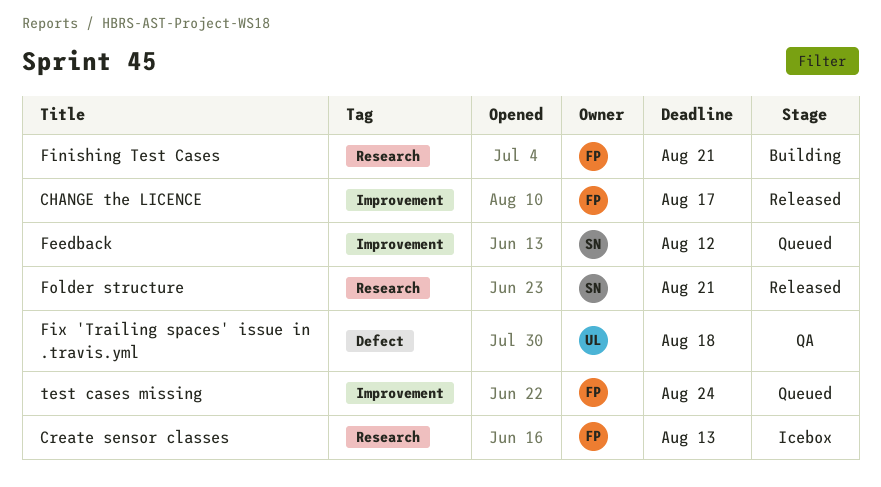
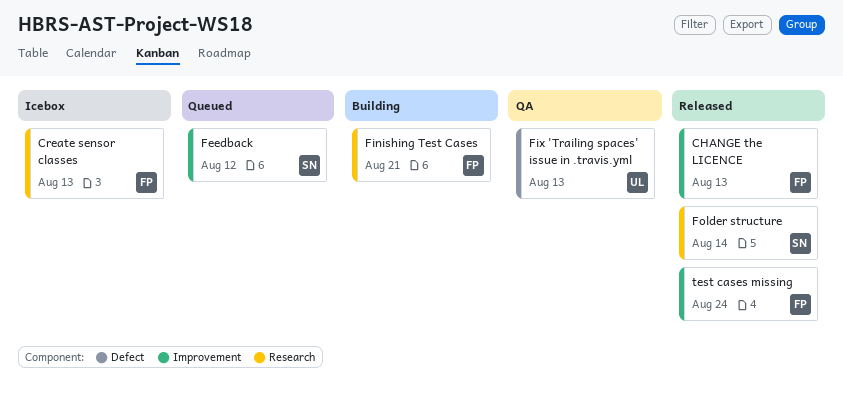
CHANGE the LICENCE, due: Aug 17 -> Aug 13
Fix 'Trailing spaces' issue in .travis.yml, due: Aug 18 -> Aug 13
Folder structure, due: Aug 21 -> Aug 14
test cases missing, status: Queued -> Released

